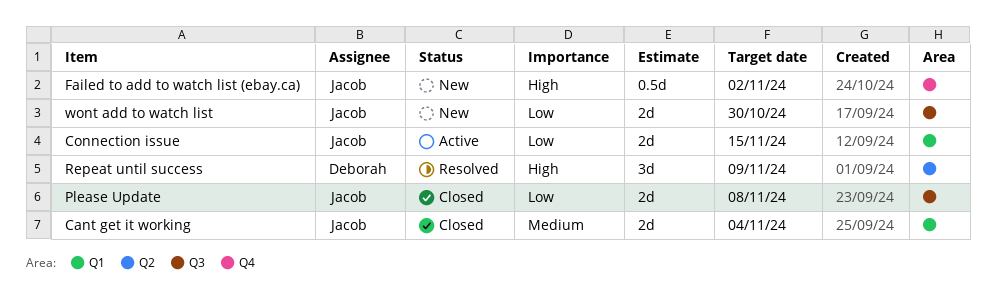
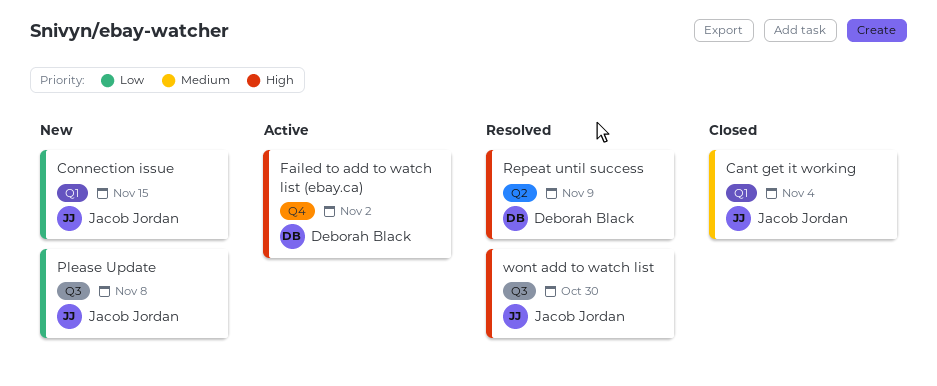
Connection issue, status: Active -> New
Failed to add to watch list (ebay.ca), status: New -> Active
Failed to add to watch list (ebay.ca), owner: Jacob Jordan -> Deborah Black
Please Update, status: Closed -> New
wont add to watch list, status: New -> Resolved
wont add to watch list, priority: Low -> High

